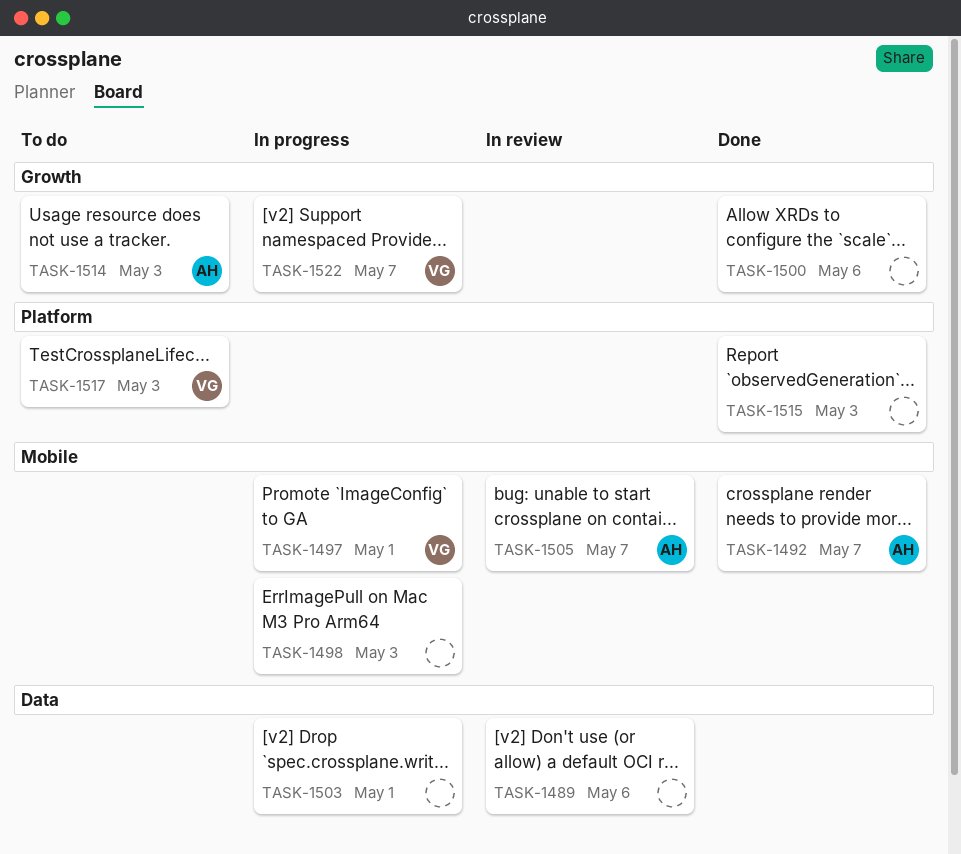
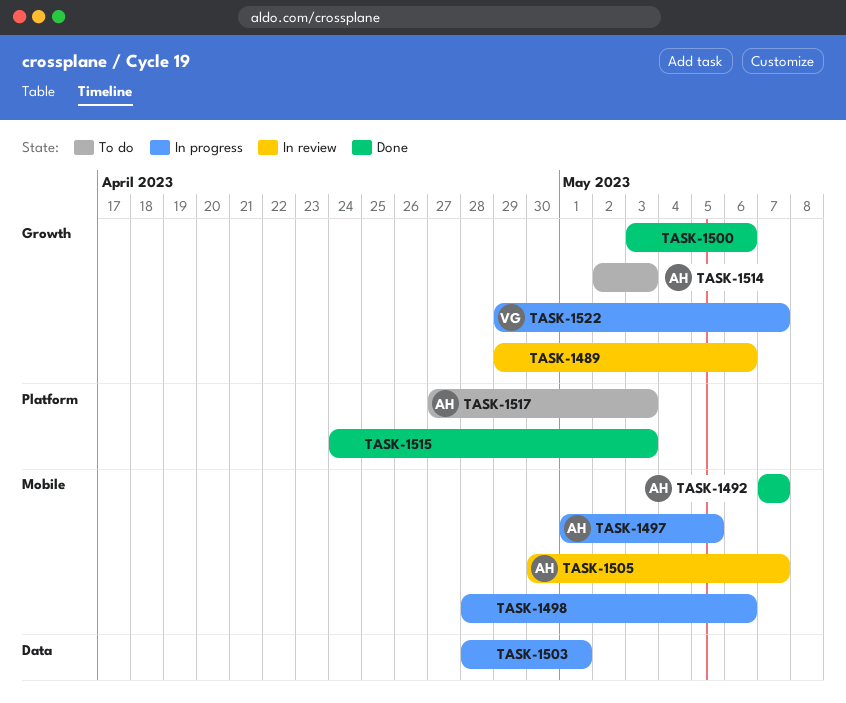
TASK-1489, label: Data -> Growth
TASK-1497, owner: VG -> AH
TASK-1497, due: May 1 -> May 5
TASK-1498, due: May 3 -> May 6
TASK-1517, owner: VG -> AH

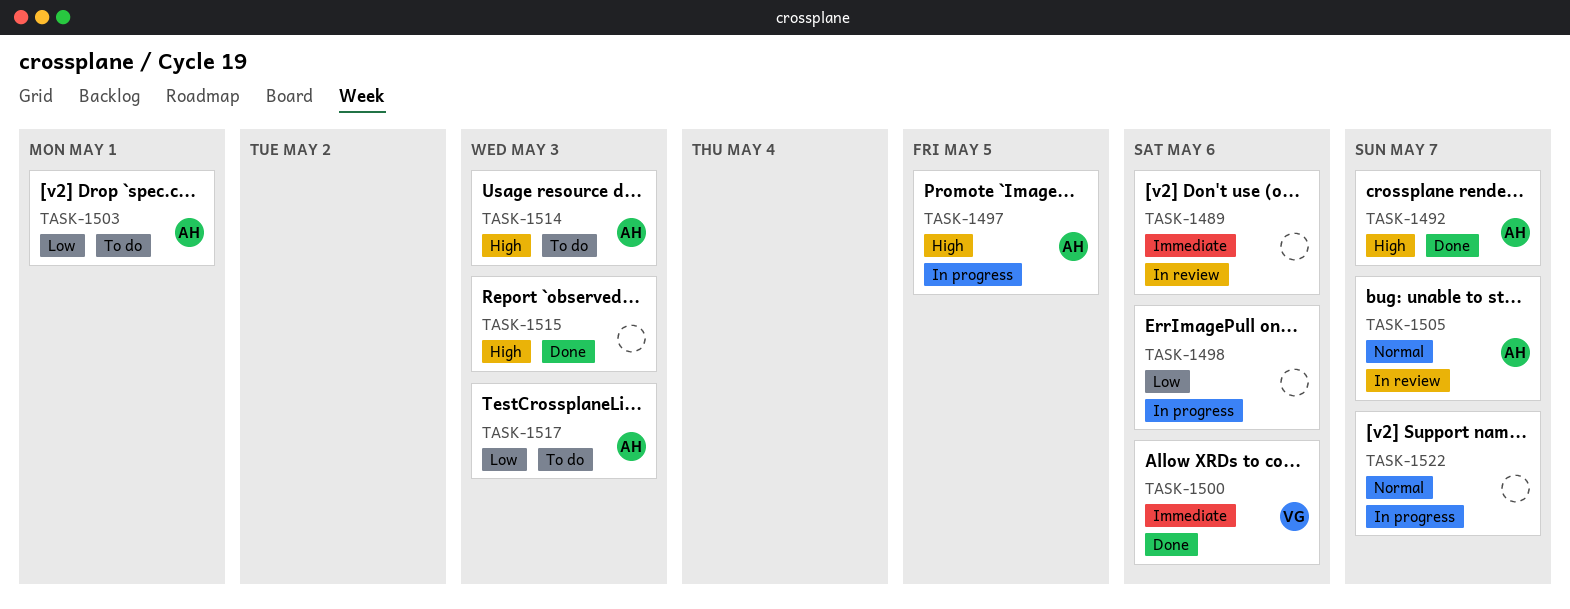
TASK-1500, owner: none -> VG
TASK-1503, status: In progress -> To do
TASK-1503, owner: none -> AH
TASK-1522, owner: VG -> none

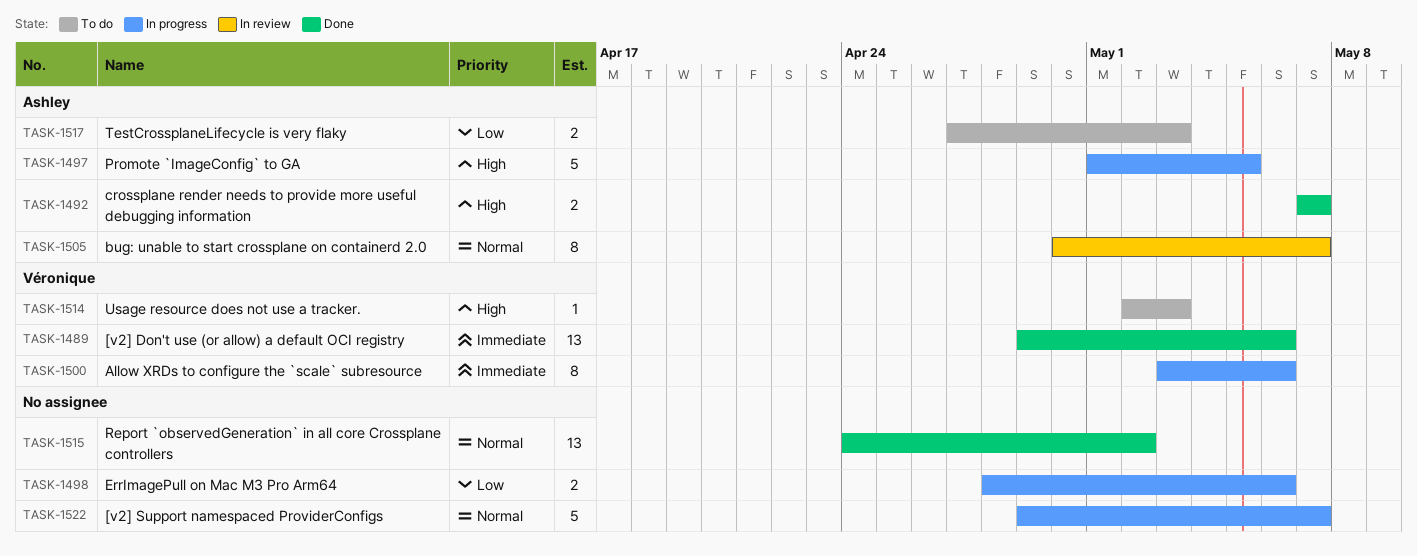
TASK-1489, status: In review -> Done
TASK-1489, owner: none -> Véronique
TASK-1500, status: Done -> In progress
TASK-1503: present -> none
TASK-1514, owner: Ashley -> Véronique
TASK-1515, priority: High -> Normal
TASK-1515, due: May 3 -> May 2

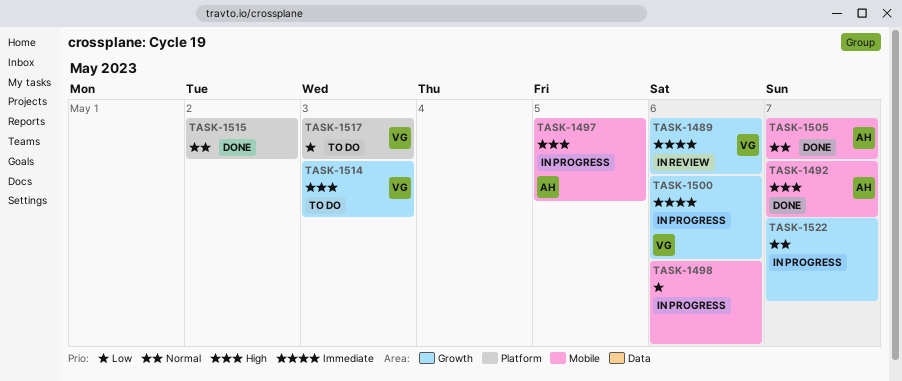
TASK-1489, status: Done -> In review
TASK-1505, status: In review -> Done
TASK-1517, owner: Ashley -> Véronique

